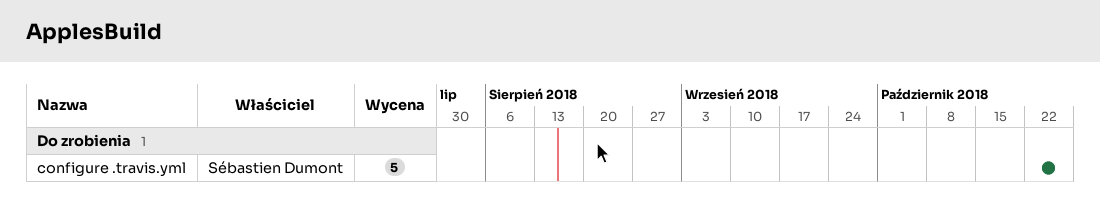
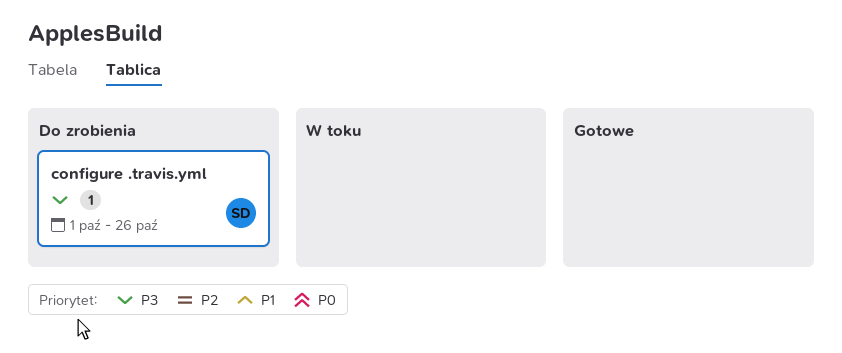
configure .travis.yml, estimate: 5 -> 1
configure .travis.yml, start: Oct 22 -> Oct 1

